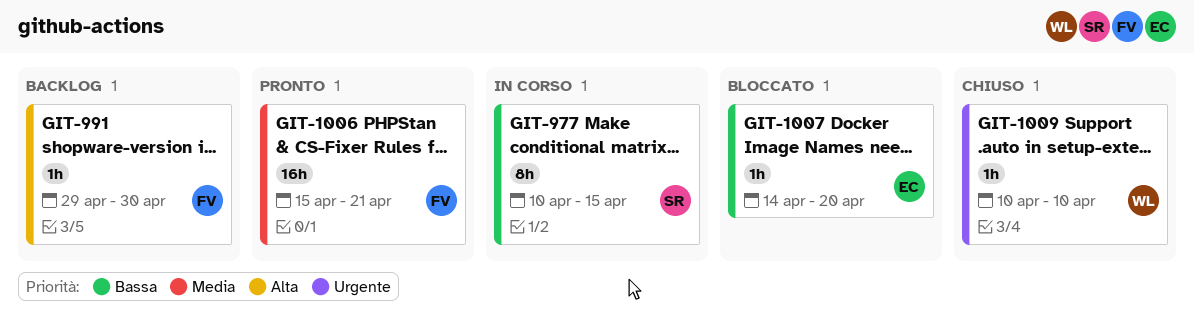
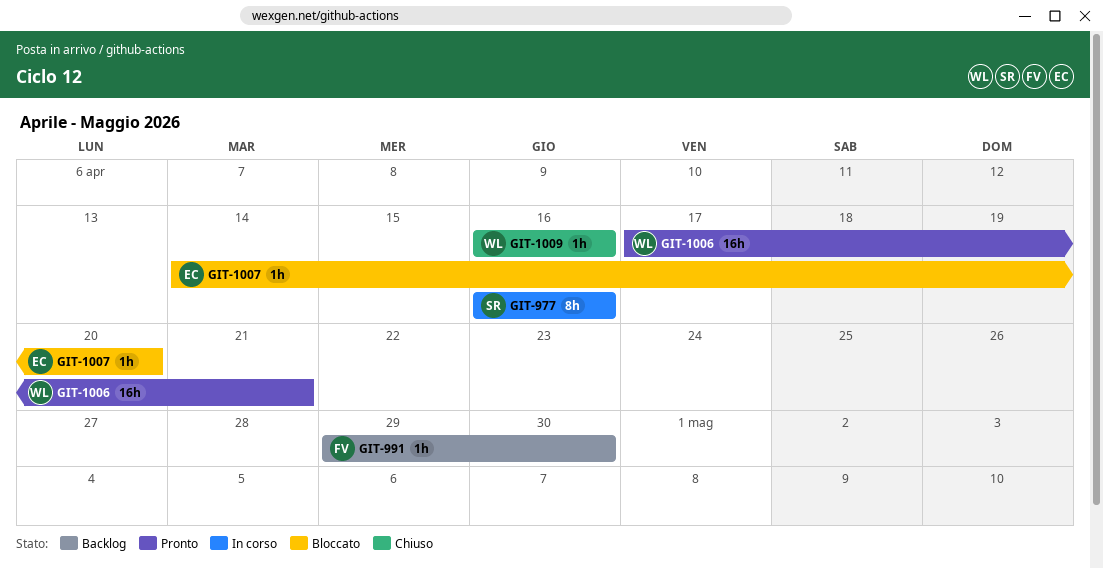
GIT-977, start: Apr 10 -> Apr 16
GIT-977, due: Apr 15 -> Apr 16
GIT-1006, owner: FV -> WL
GIT-1006, start: Apr 15 -> Apr 17
GIT-1009, start: Apr 10 -> Apr 16
GIT-1009, due: Apr 10 -> Apr 16

